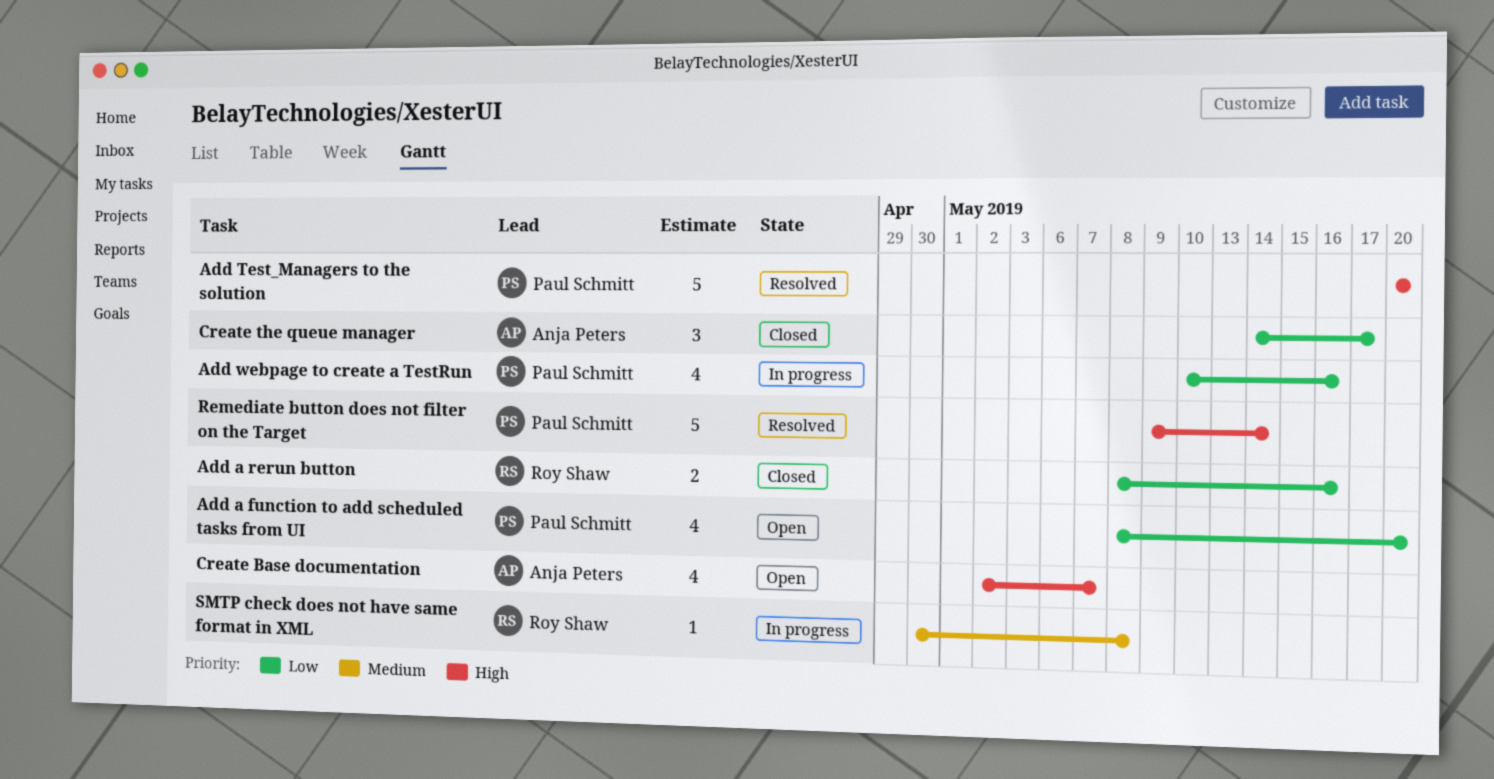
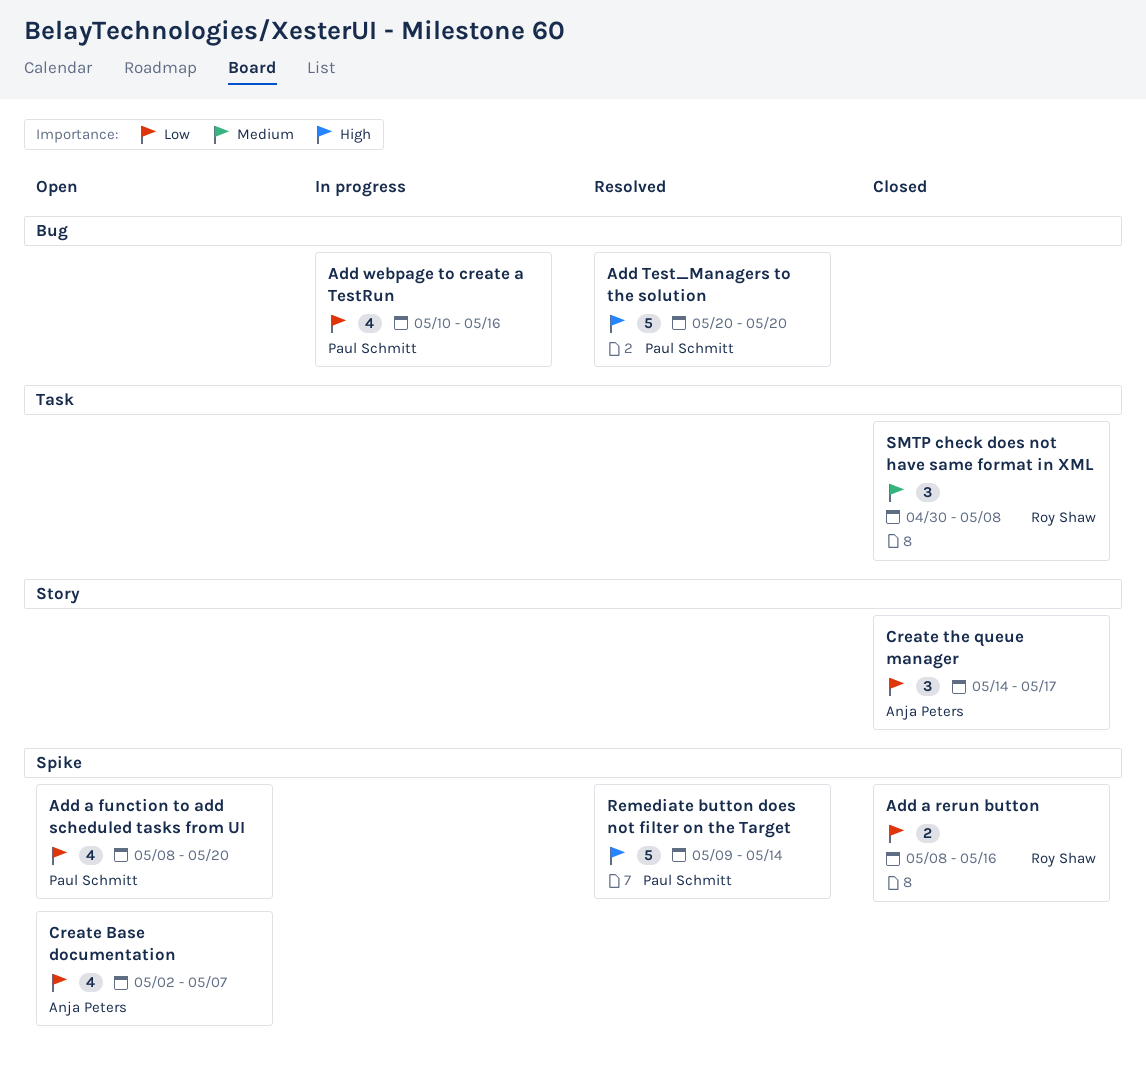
Create Base documentation, priority: High -> Low
SMTP check does not have same format in XML, status: In progress -> Closed
SMTP check does not have same format in XML, estimate: 1 -> 3

